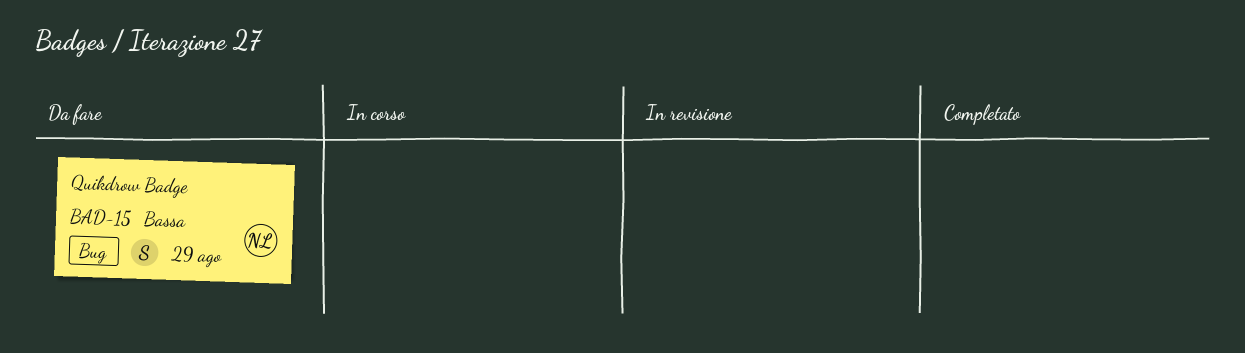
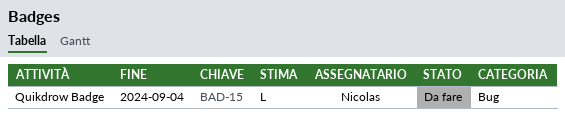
BAD-15, estimate: S -> L
BAD-15, due: Aug 29 -> Sep 4

